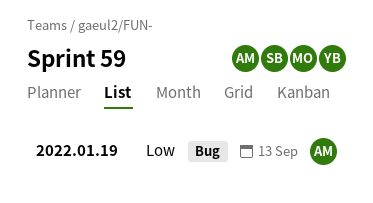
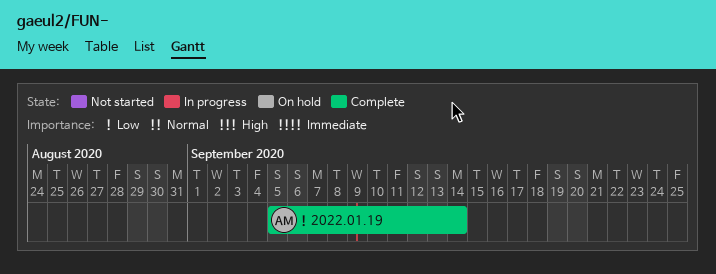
2022.01.19, due: Sep 13 -> Sep 14

